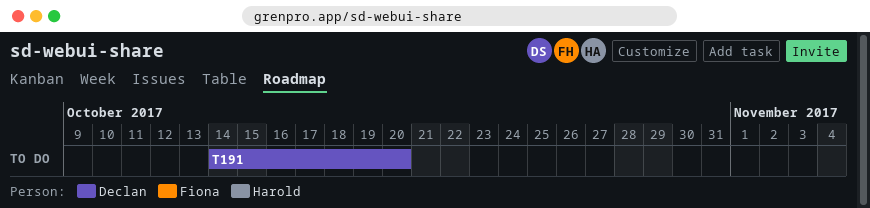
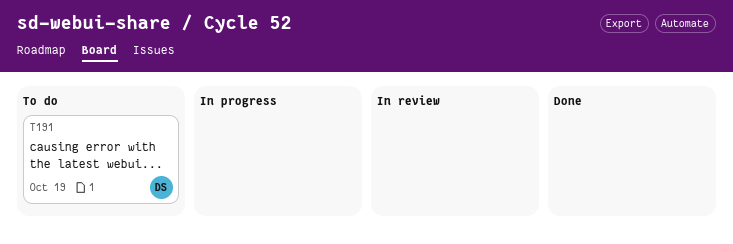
T191, due: Oct 20 -> Oct 19

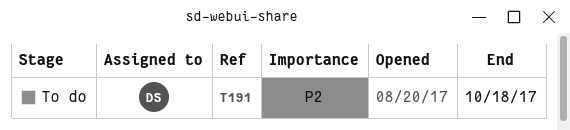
T191, due: Oct 19 -> Oct 18

